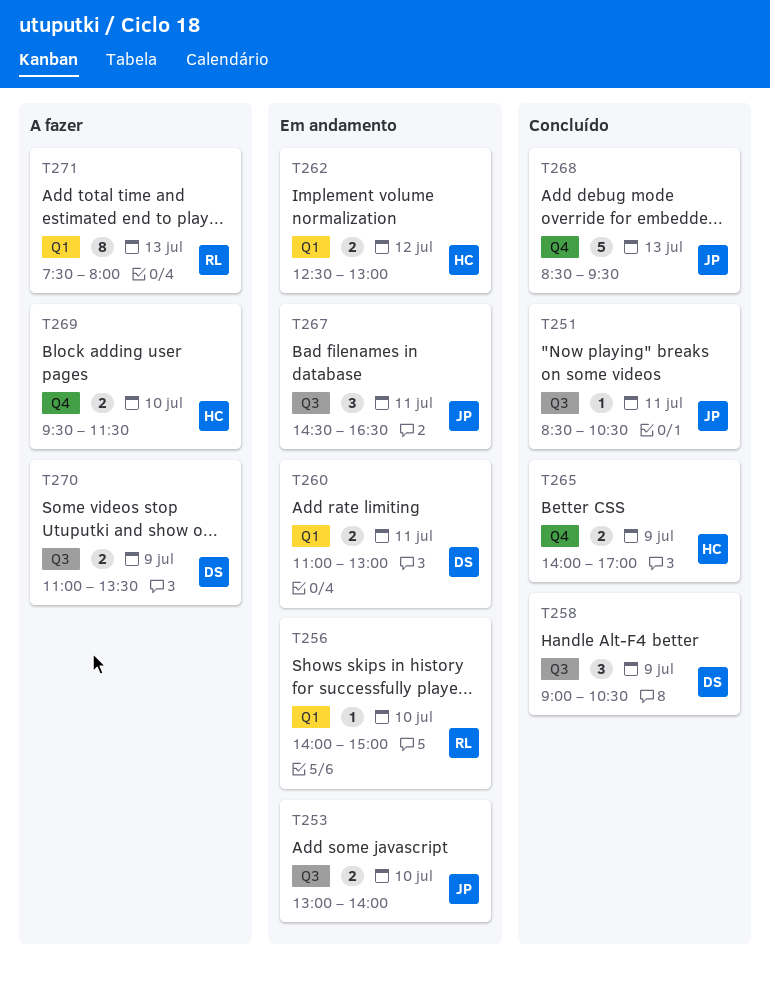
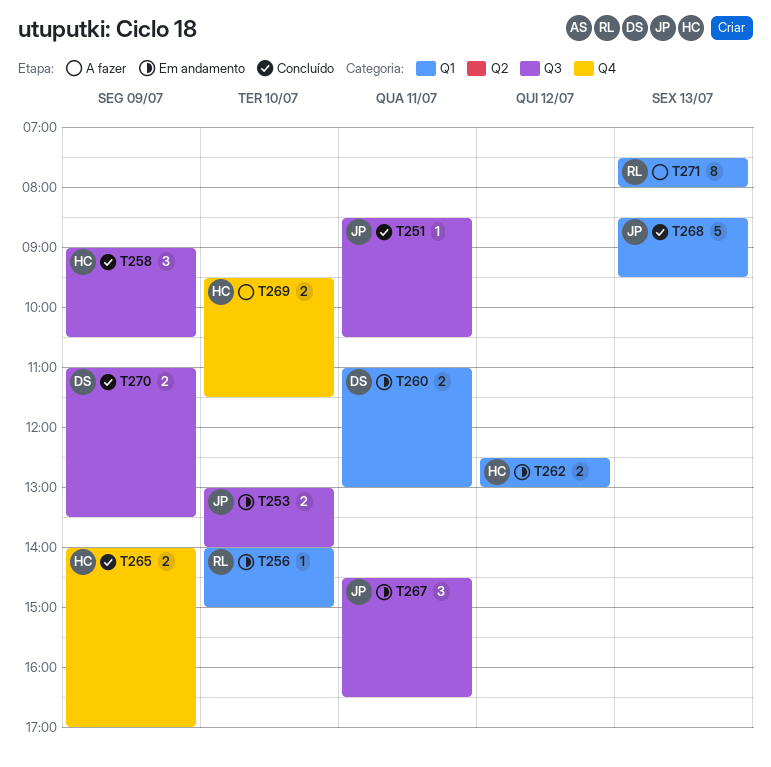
T258, owner: DS -> HC
T268, label: Q4 -> Q1
T270, status: A fazer -> Concluído

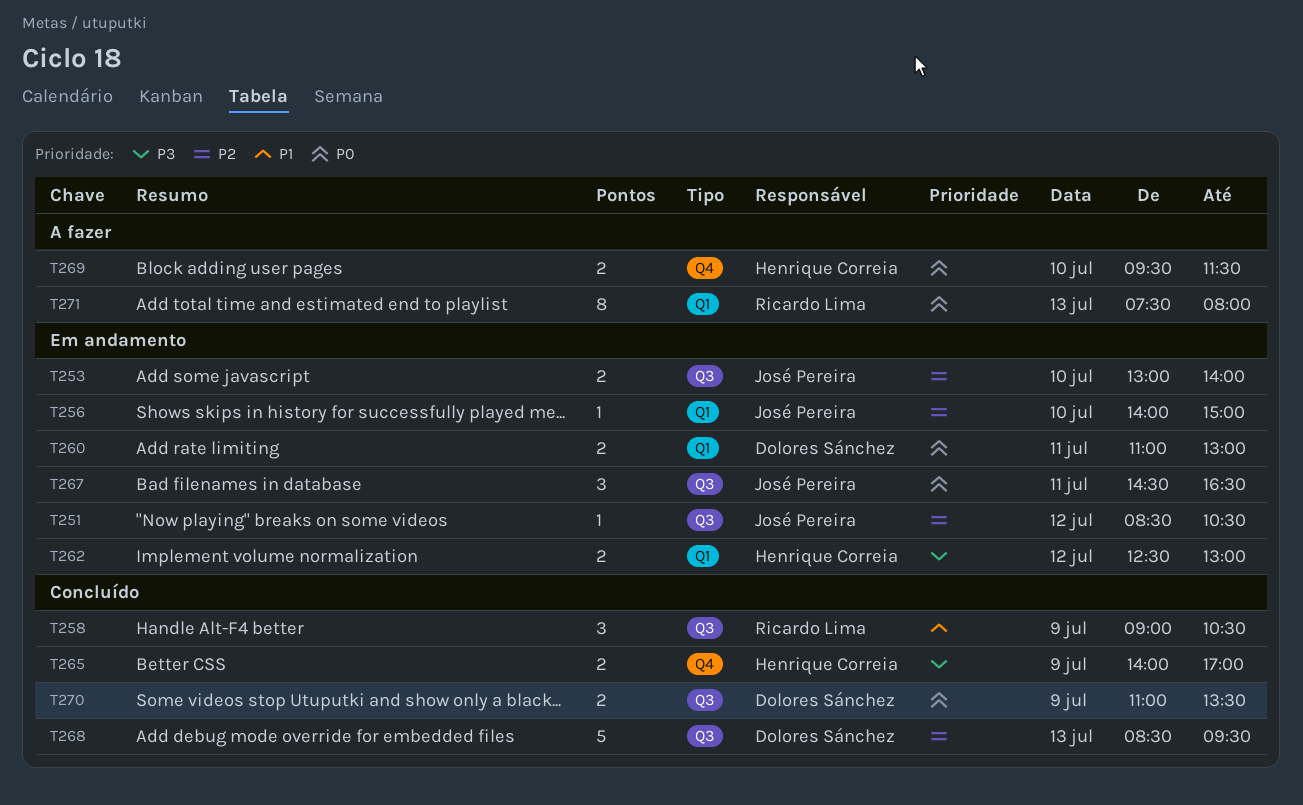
T251, status: Concluído -> Em andamento
T251, day: Jul 11 -> Jul 12
T256, owner: Ricardo Lima -> José Pereira
T258, owner: Henrique Correia -> Ricardo Lima
T268, owner: José Pereira -> Dolores Sánchez
T268, label: Q1 -> Q3

